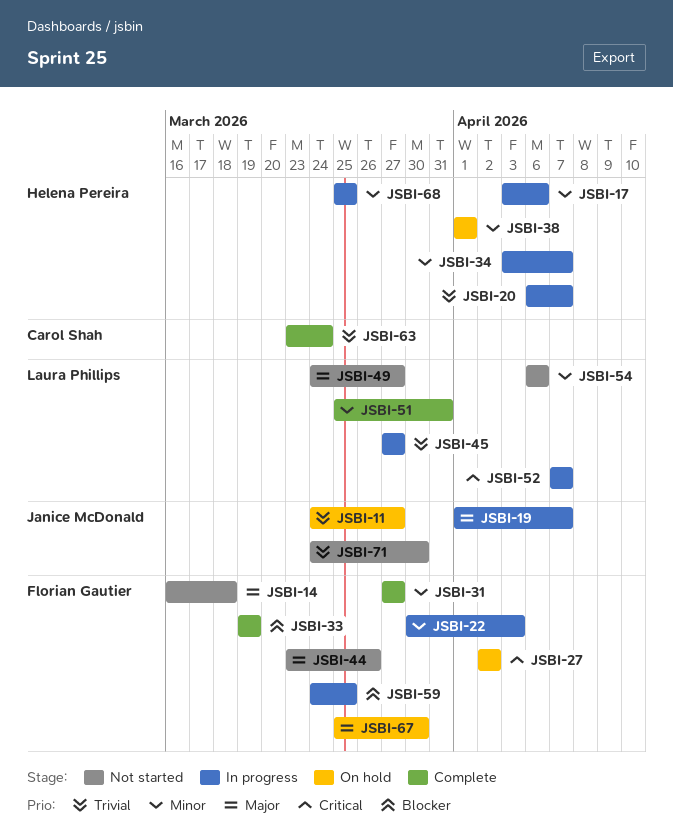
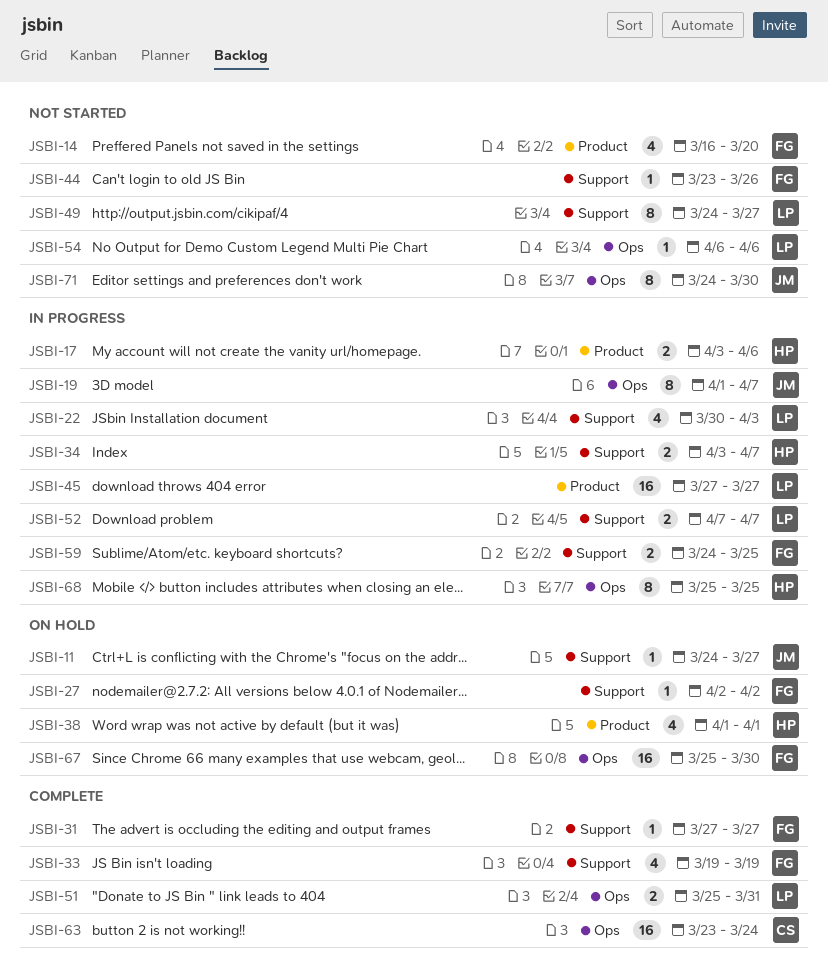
JSBI-14, due: Mar 18 -> Mar 20
JSBI-20: present -> none
JSBI-22, owner: Florian Gautier -> Laura Phillips

